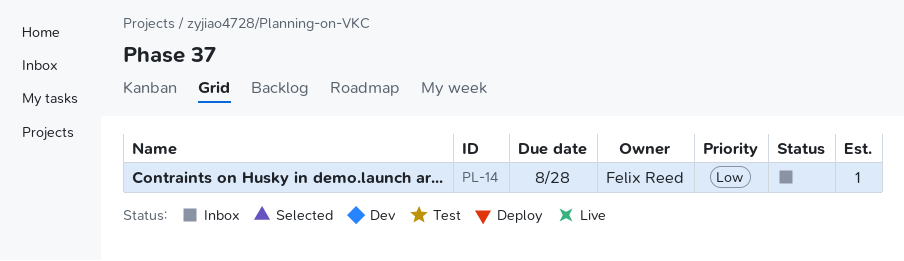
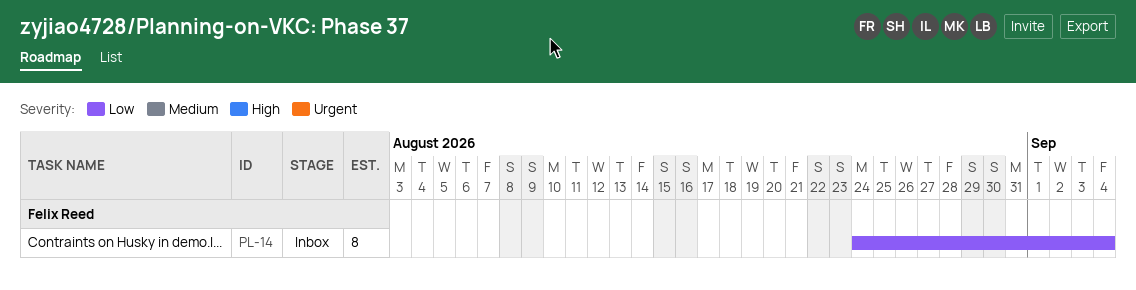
PL-14, estimate: 1 -> 8
PL-14, due: Aug 28 -> Sep 4

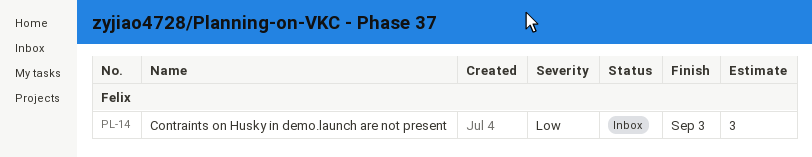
PL-14, estimate: 8 -> 3
PL-14, due: Sep 4 -> Sep 3

